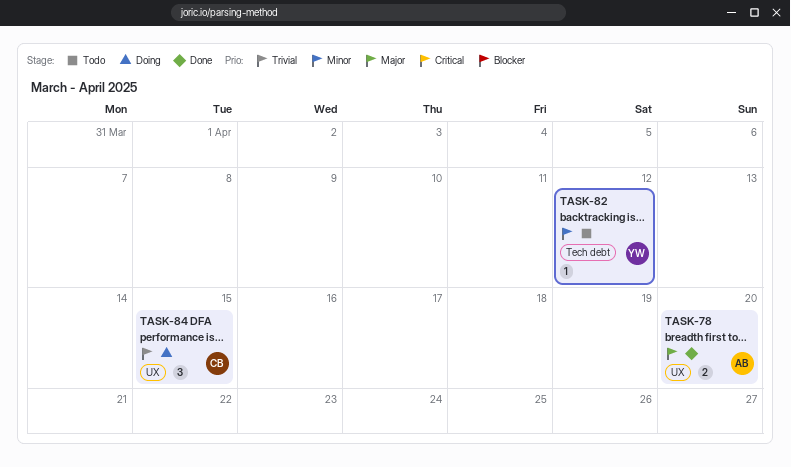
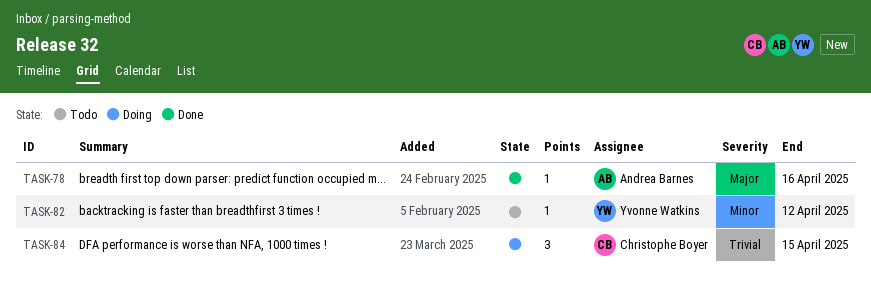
TASK-78, estimate: 2 -> 1
TASK-78, due: Apr 20 -> Apr 16

